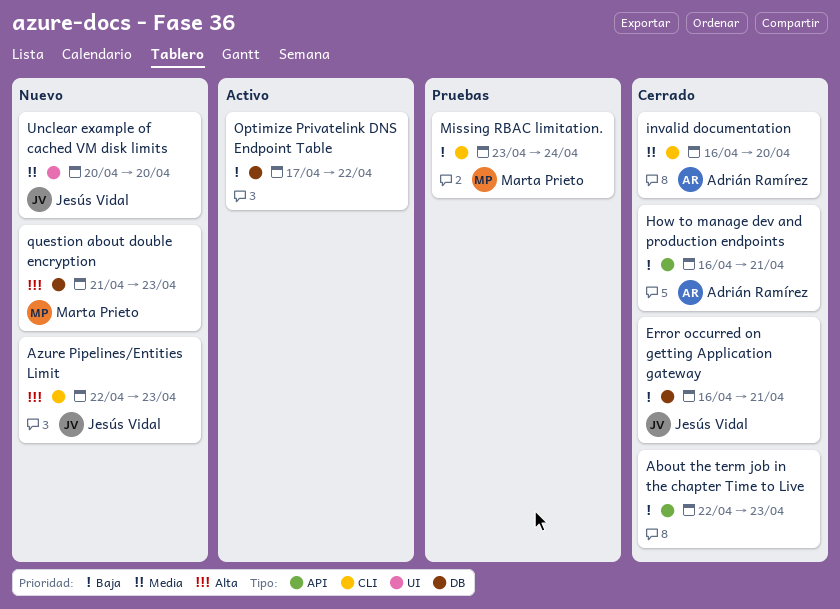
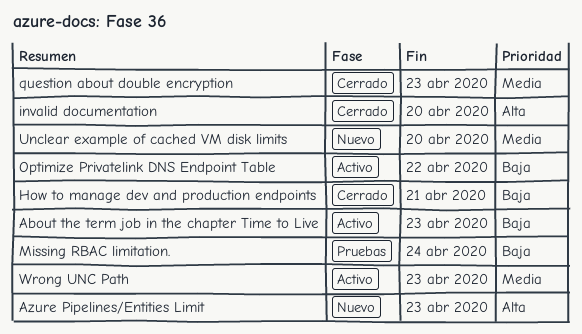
About the term job in the chapter Time to Live, status: Cerrado -> Activo
Error occurred on getting Application gateway: present -> none
invalid documentation, priority: Media -> Alta
question about double encryption, status: Nuevo -> Cerrado
question about double encryption, priority: Alta -> Media
Wrong UNC Path: none -> present

